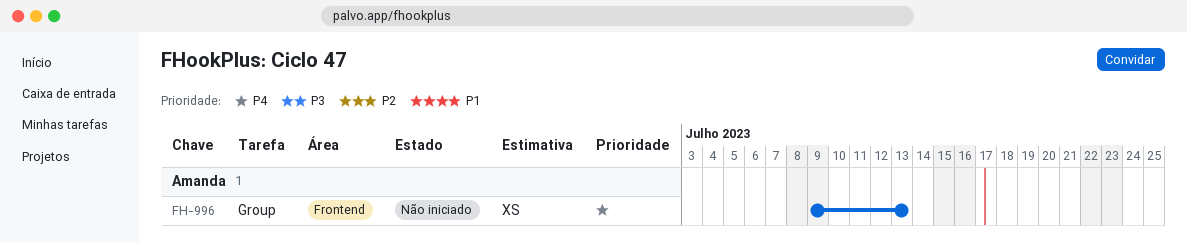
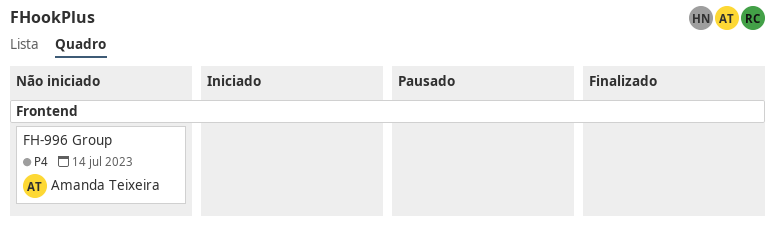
FH-996, due: Jul 13 -> Jul 14

